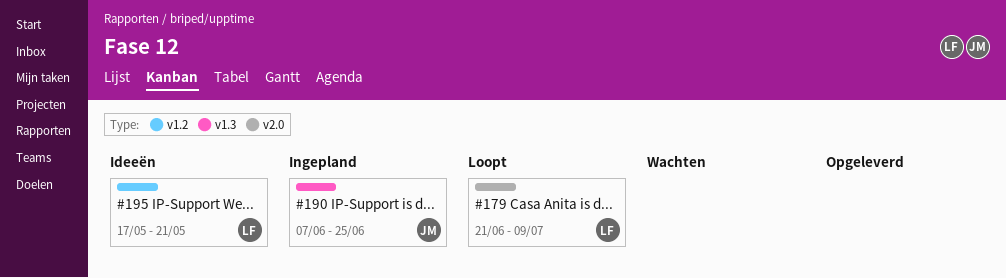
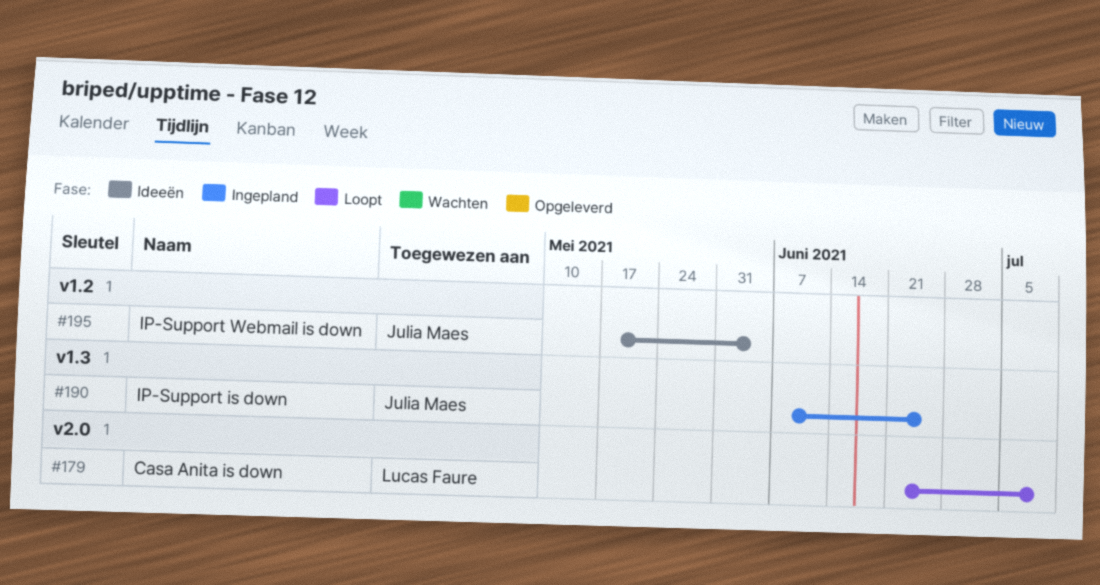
#195, owner: Lucas Faure -> Julia Maes
#195, due: May 21 -> Jun 4

